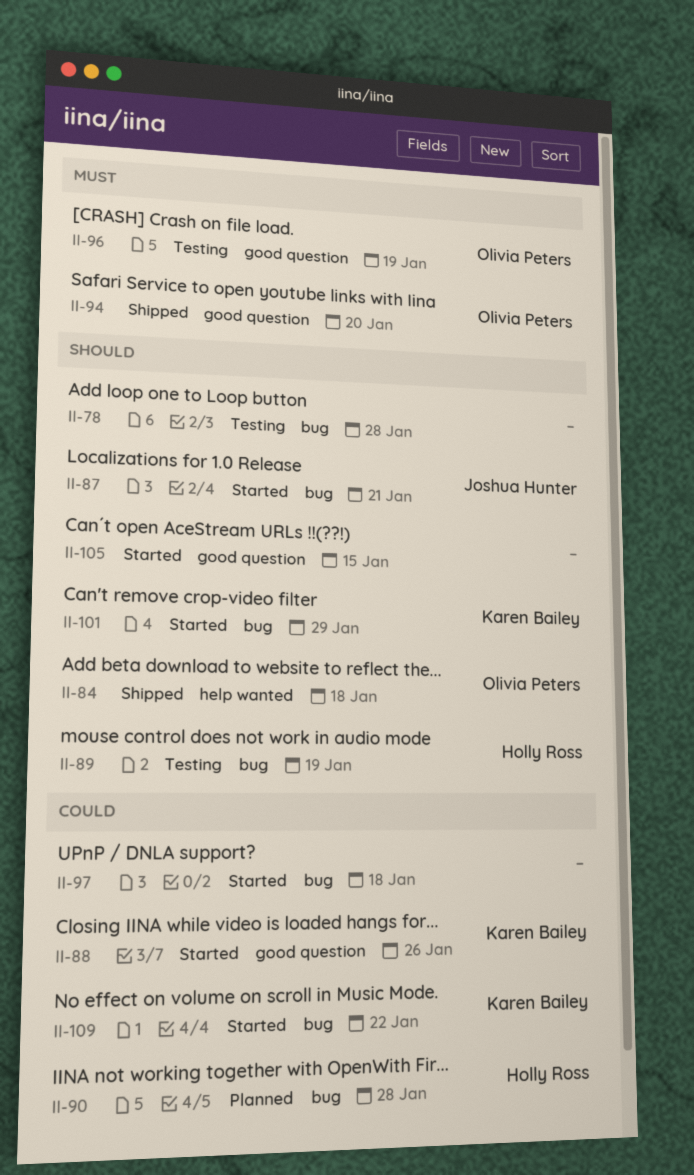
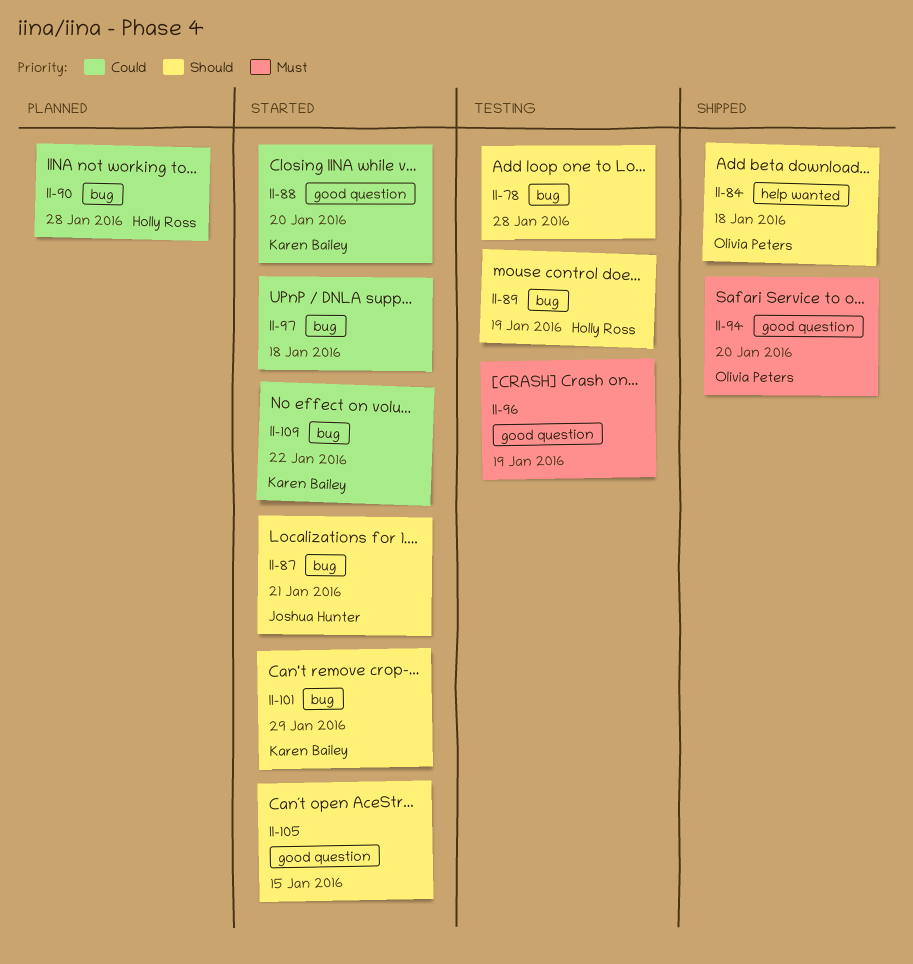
II-88, due: Jan 26 -> Jan 20
II-96, owner: Olivia Peters -> none

